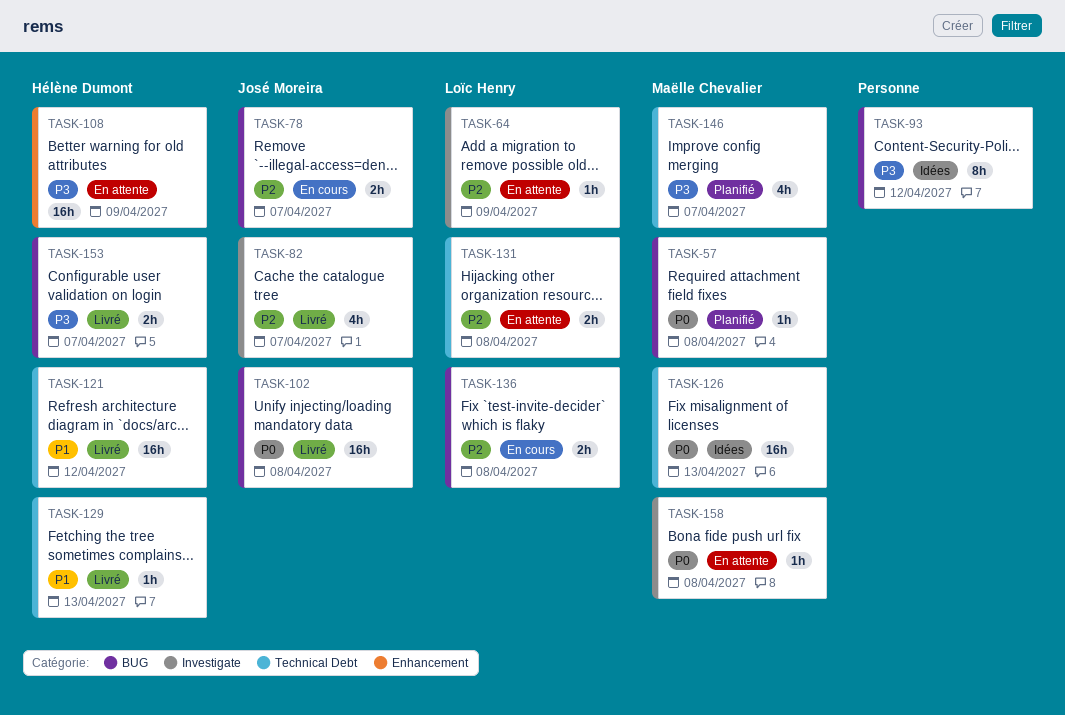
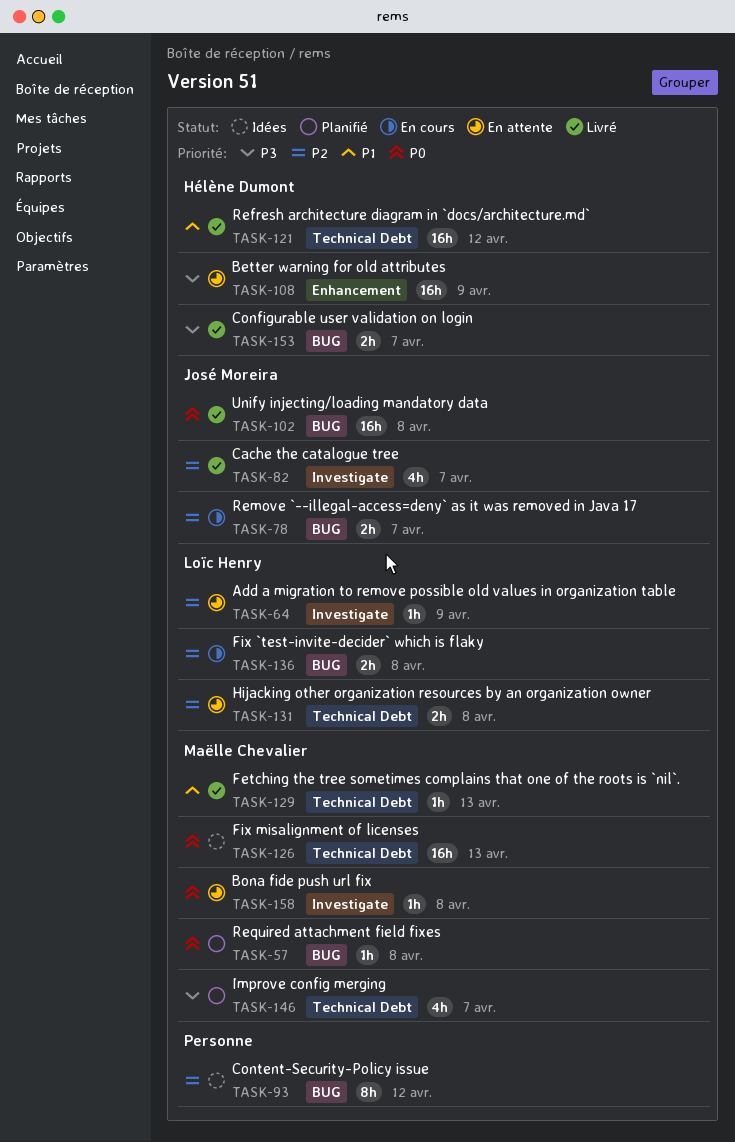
TASK-93, priority: P3 -> P2
TASK-129, owner: Hélène Dumont -> Maëlle Chevalier

